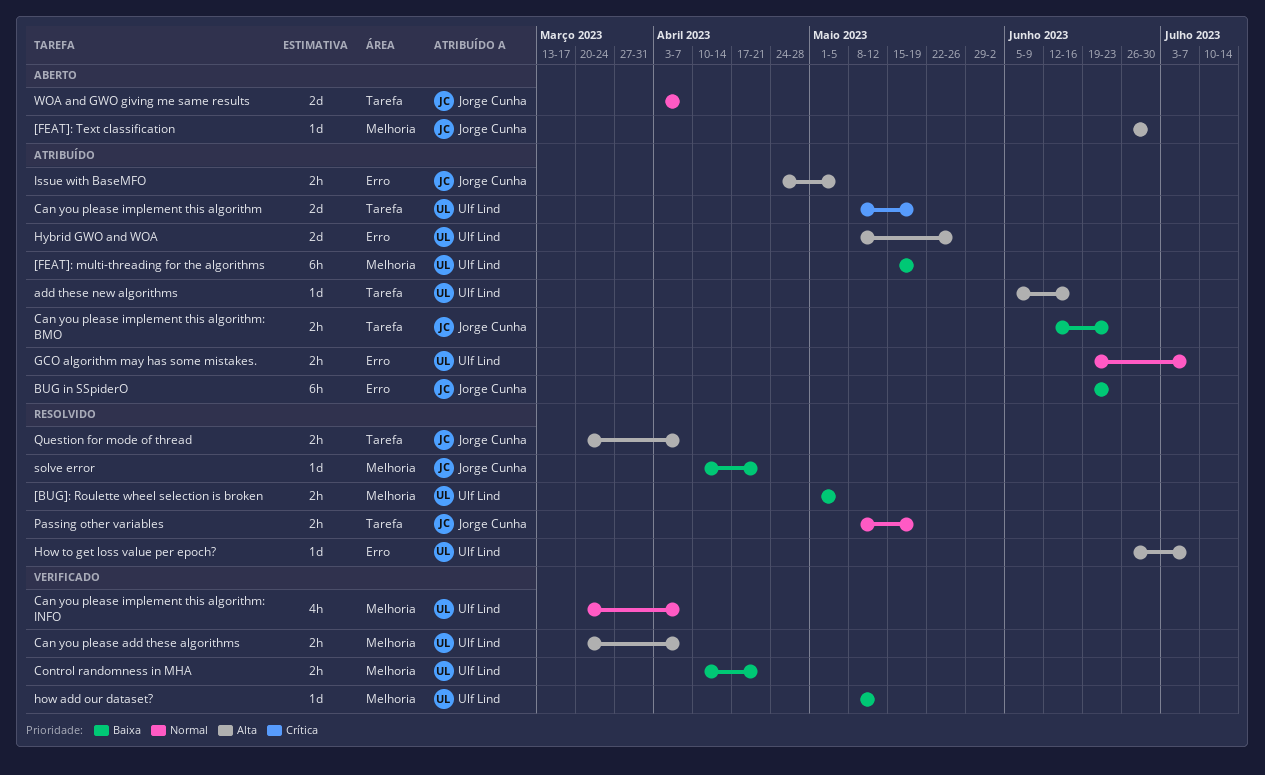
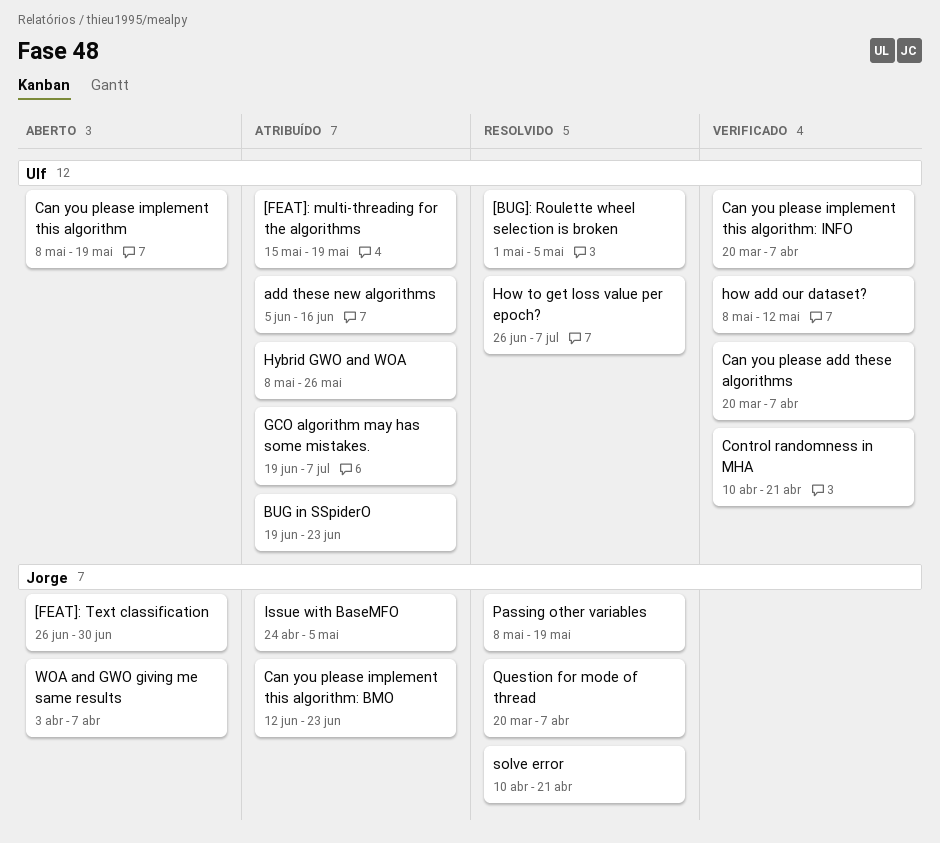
BUG in SSpiderO, owner: Jorge Cunha -> Ulf Lind
Can you please implement this algorithm, status: Atribuído -> Aberto

